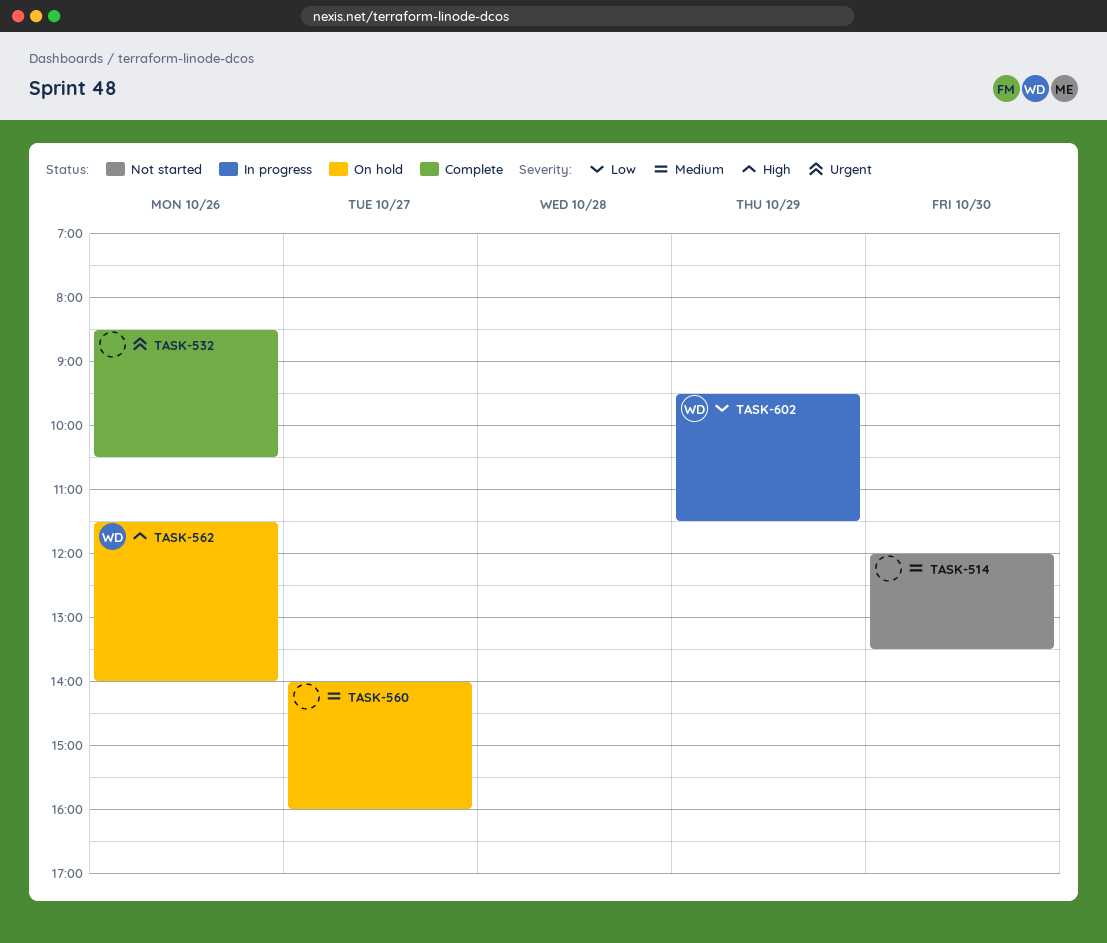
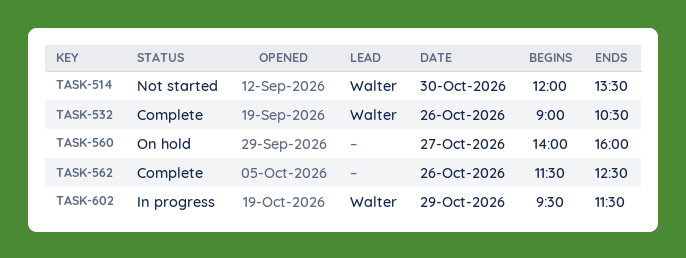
TASK-514, owner: none -> Walter
TASK-532, owner: none -> Walter
TASK-532, begins: 08:30 -> 09:00
TASK-562, status: On hold -> Complete
TASK-562, owner: Walter -> none
TASK-562, ends: 14:00 -> 12:30

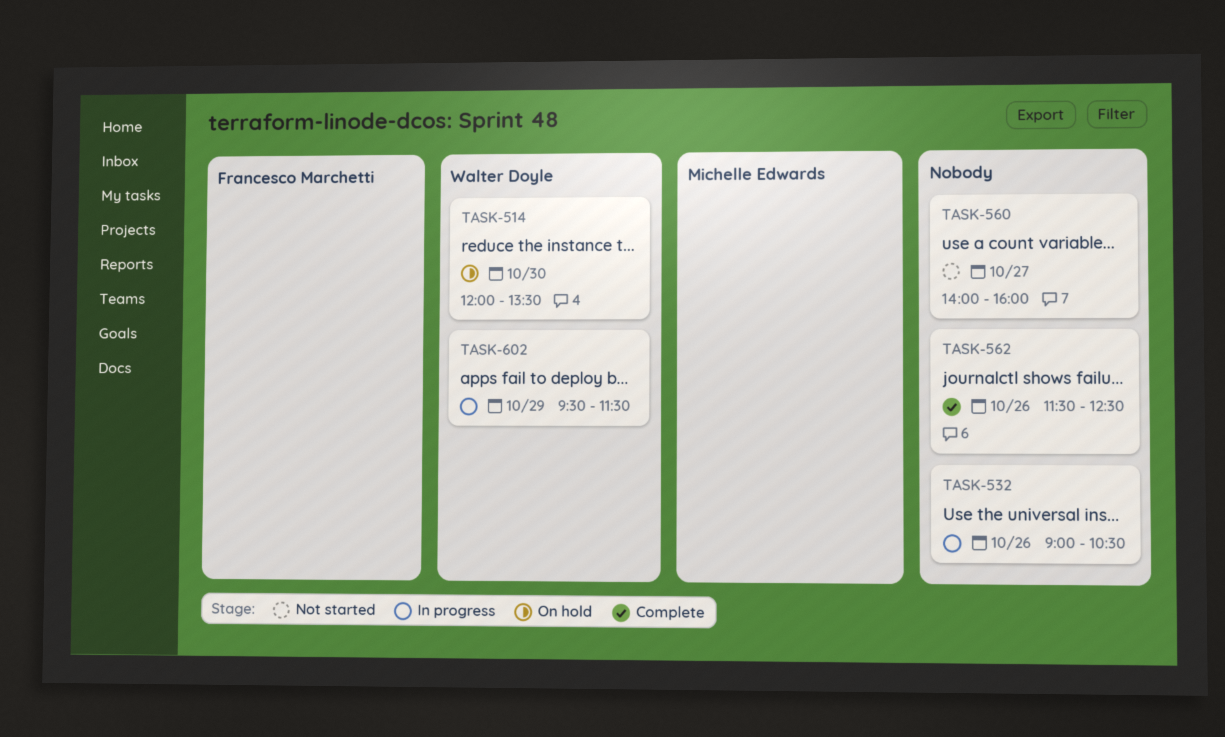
TASK-514, status: Not started -> On hold
TASK-532, status: Complete -> In progress
TASK-532, owner: Walter Doyle -> none
TASK-560, status: On hold -> Not started

